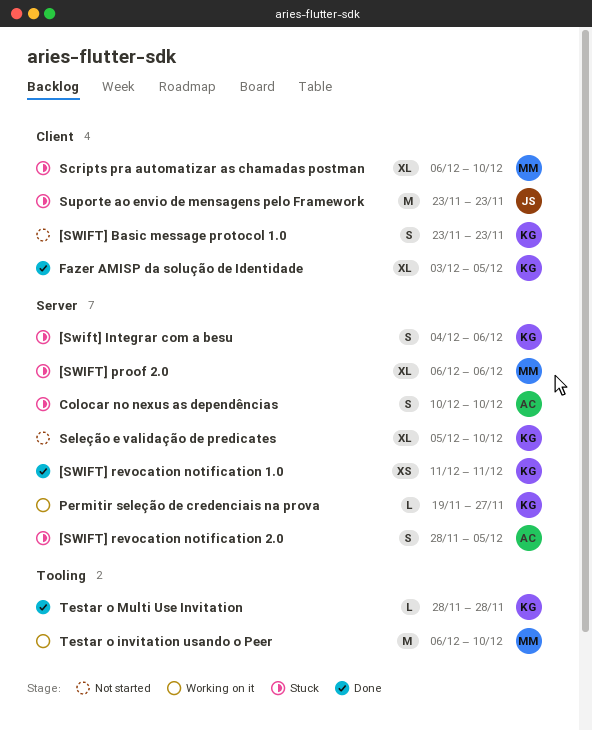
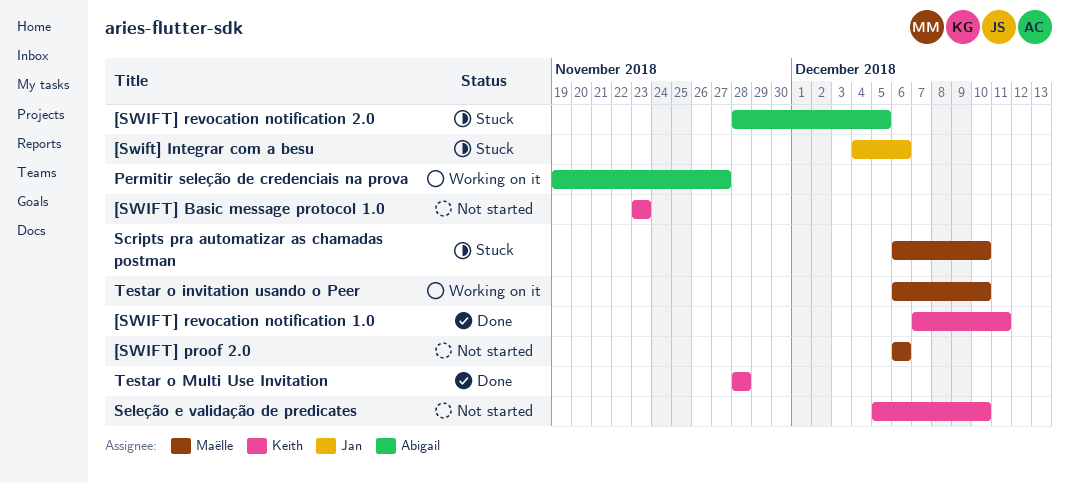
[Swift] Integrar com a besu, owner: Keith -> Jan
[SWIFT] proof 2.0, status: Stuck -> Not started
[SWIFT] revocation notification 1.0, start: Dec 11 -> Dec 7
Colocar no nexus as dependências: present -> none
Fazer AMISP da solução de Identidade: present -> none
Permitir seleção de credenciais na prova, owner: Keith -> Abigail
Suporte ao envio de mensagens pelo Framework: present -> none

